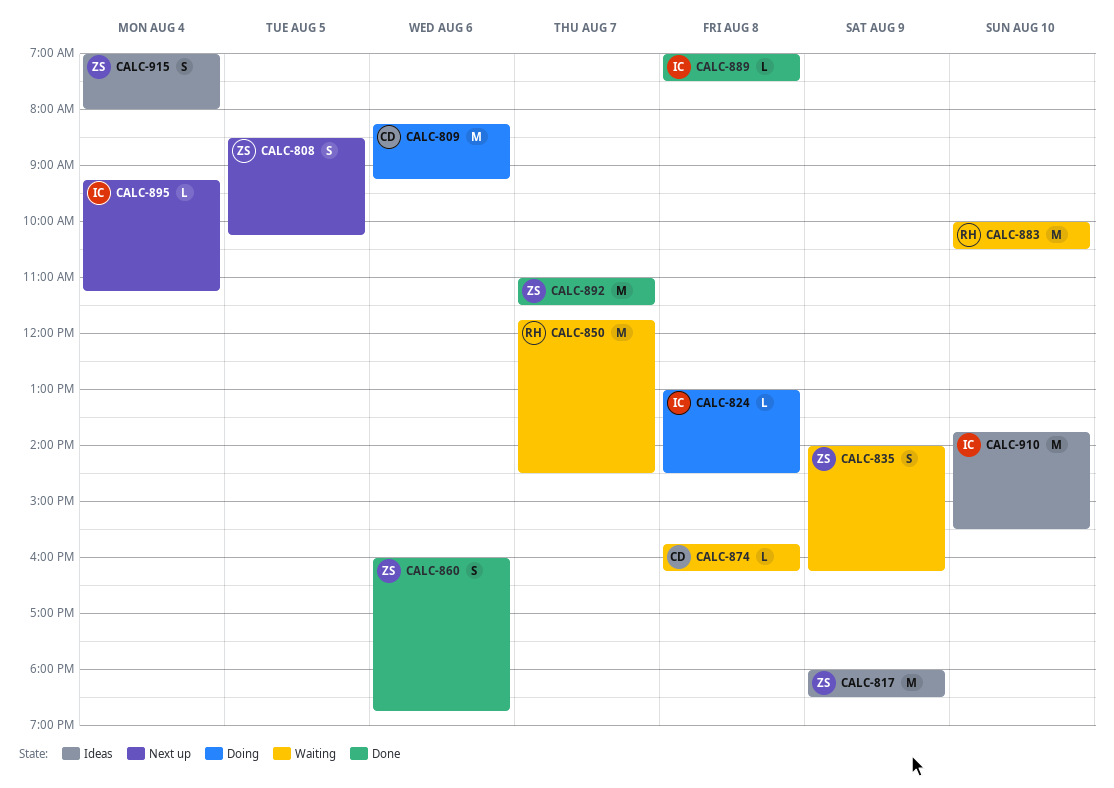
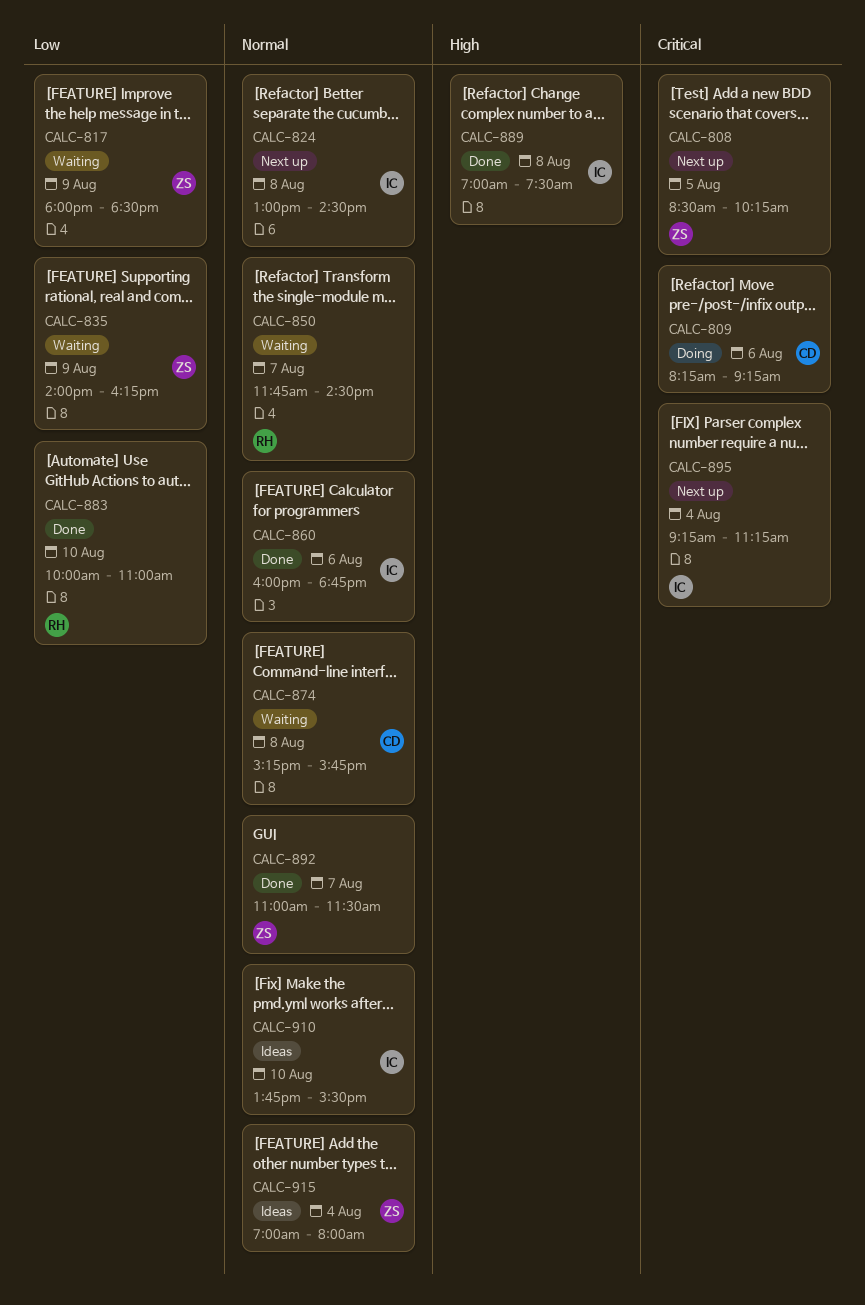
CALC-817, status: Ideas -> Waiting
CALC-824, status: Doing -> Next up
CALC-860, owner: ZS -> IC
CALC-874, begins: 15:45 -> 15:15
CALC-874, ends: 16:15 -> 15:45
CALC-883, status: Waiting -> Done
CALC-883, ends: 10:30 -> 11:00

